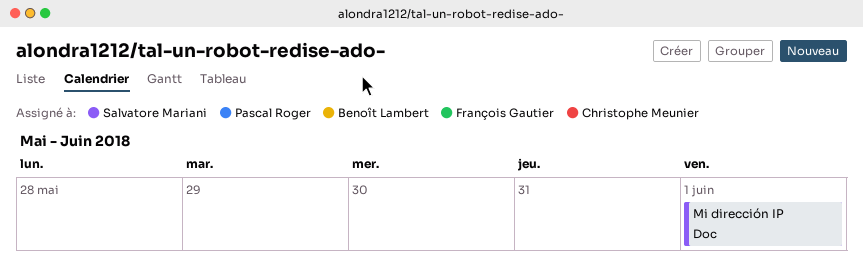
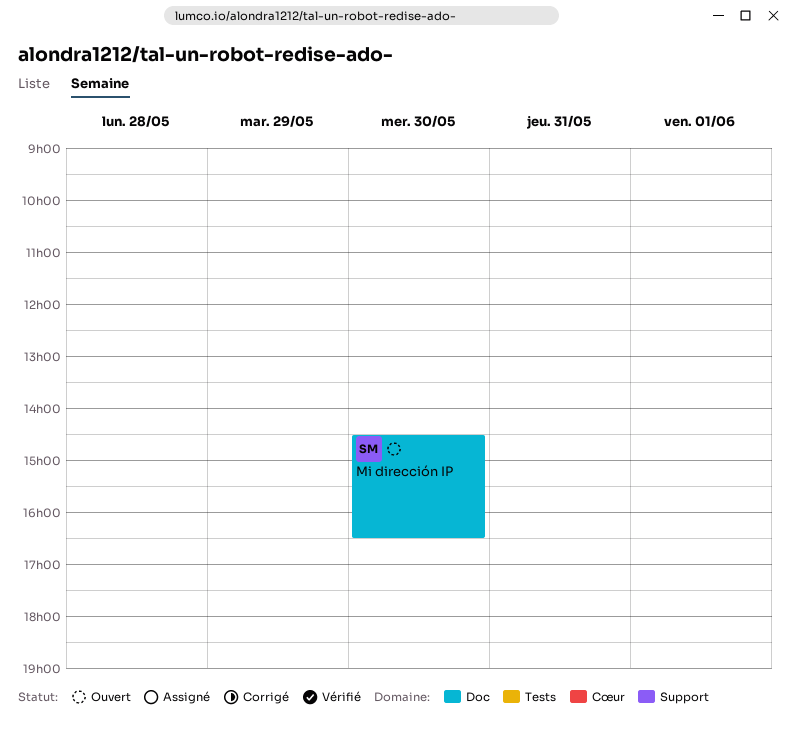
Mi dirección IP, day: Jun 1 -> May 30

